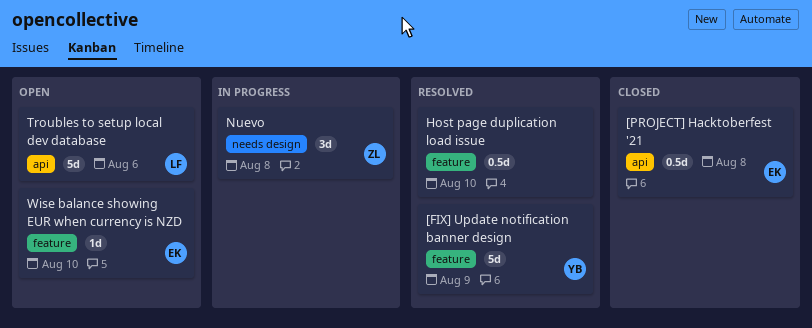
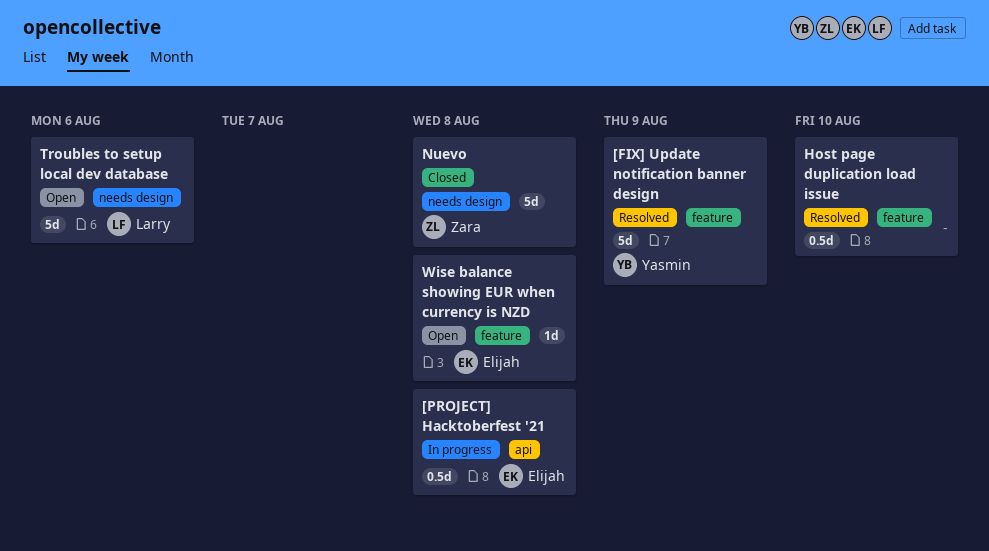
[PROJECT] Hacktoberfest '21, status: Closed -> In progress
Nuevo, status: In progress -> Closed
Nuevo, estimate: 3d -> 5d
Troubles to setup local dev database, label: api -> needs design
Wise balance showing EUR when currency is NZD, due: Aug 10 -> Aug 8

